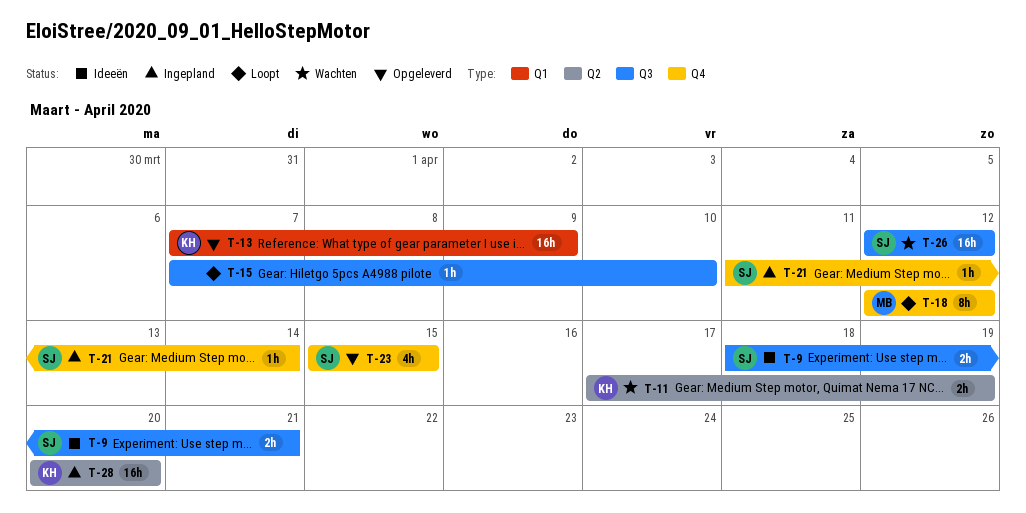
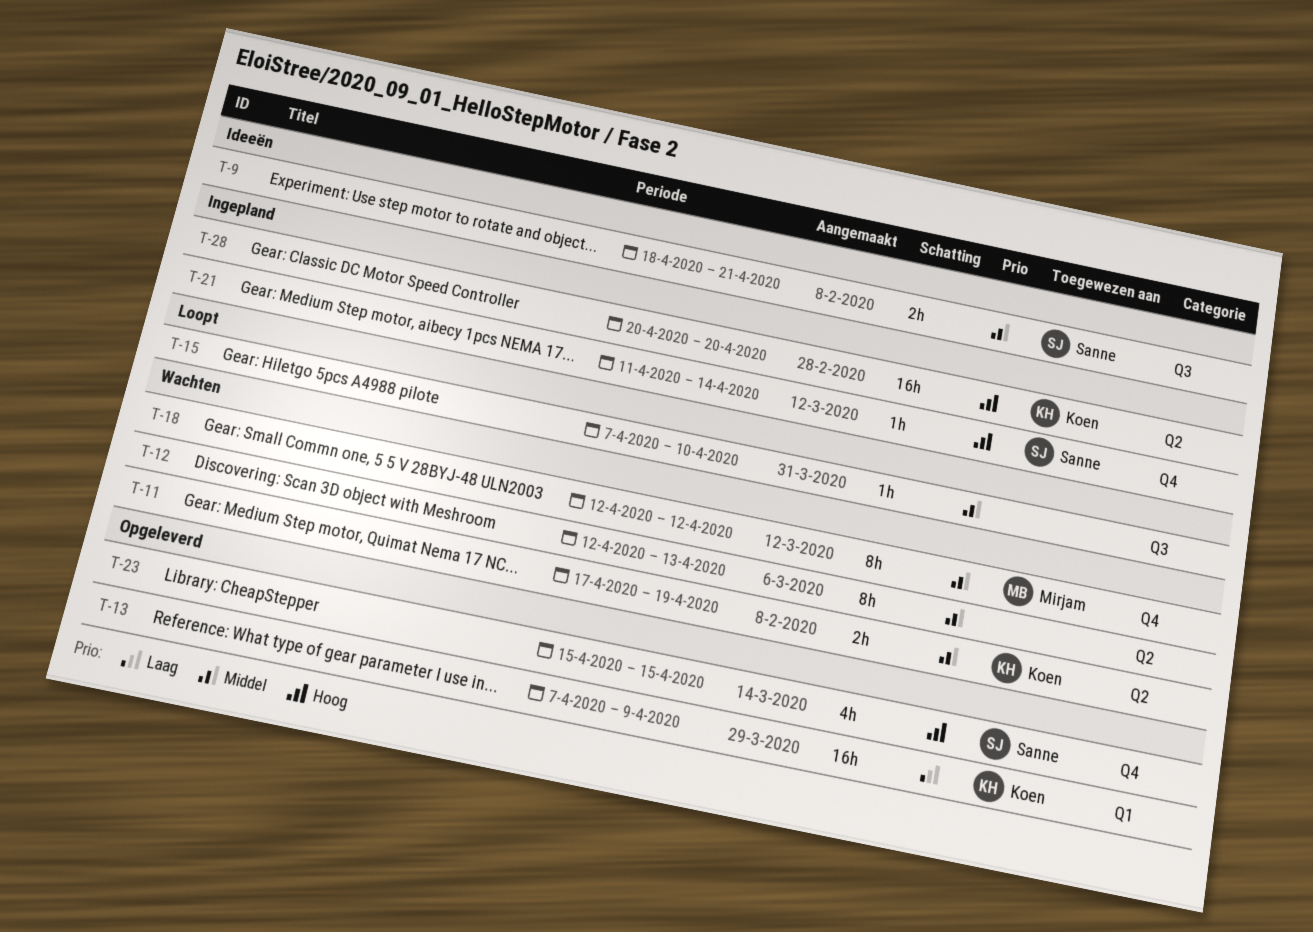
T-12: none -> present
T-18, status: Loopt -> Wachten
T-26: present -> none

